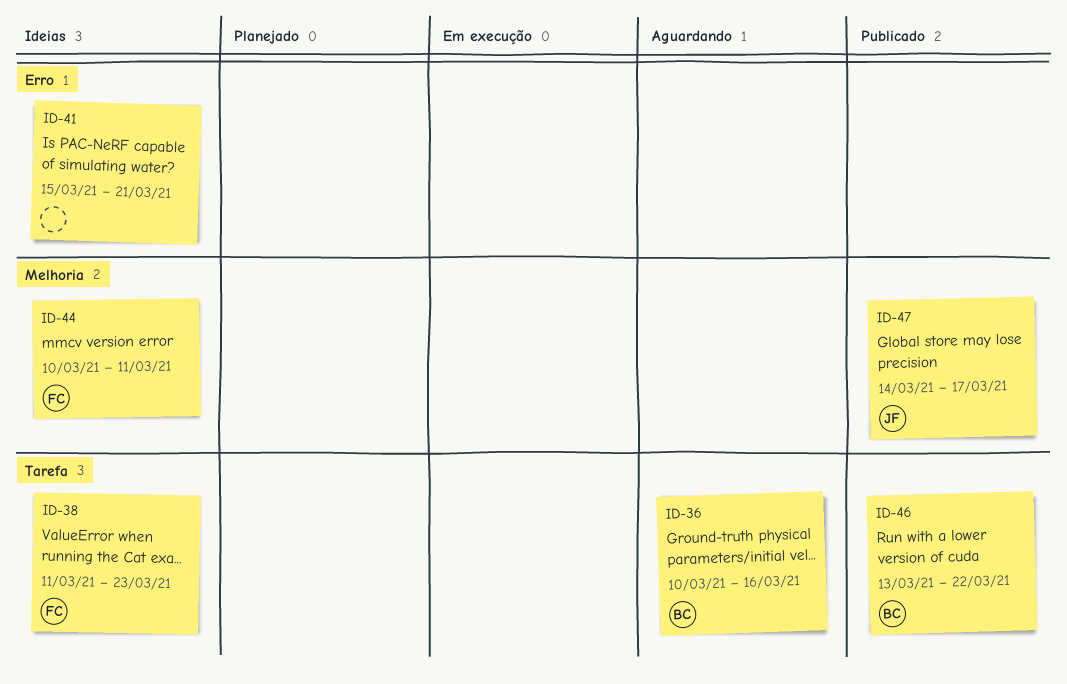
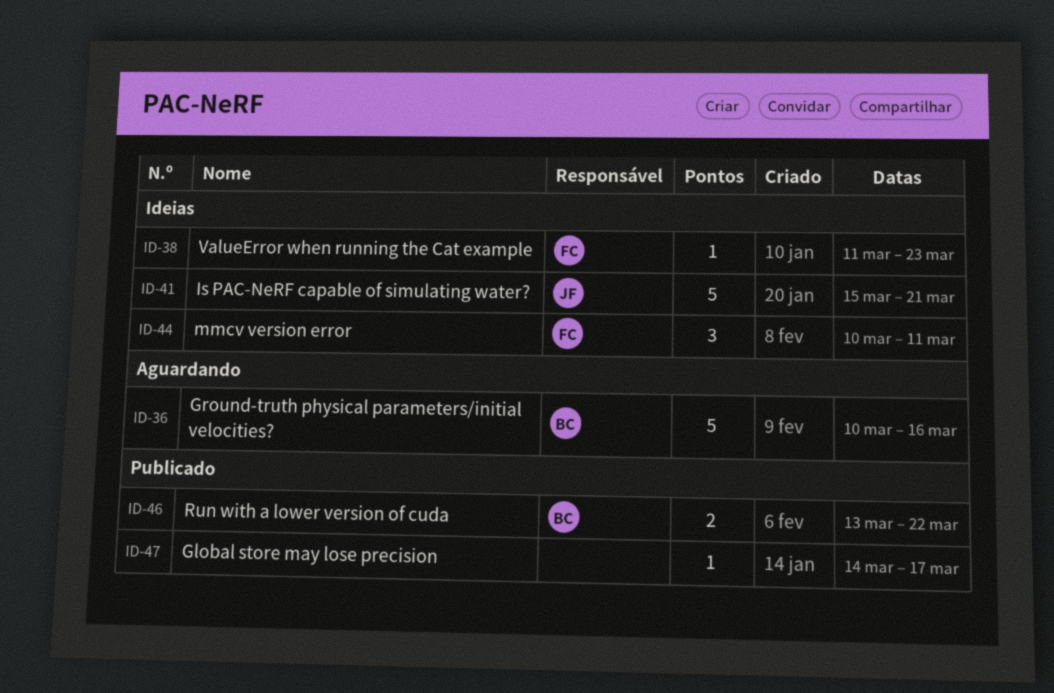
ID-41, owner: none -> JF
ID-47, owner: JF -> none

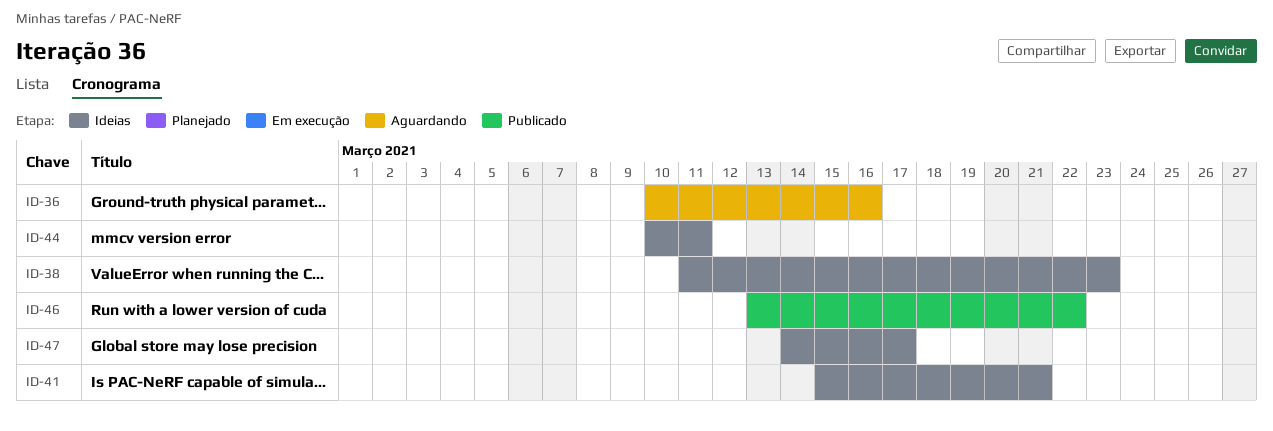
ID-47, status: Publicado -> Ideias

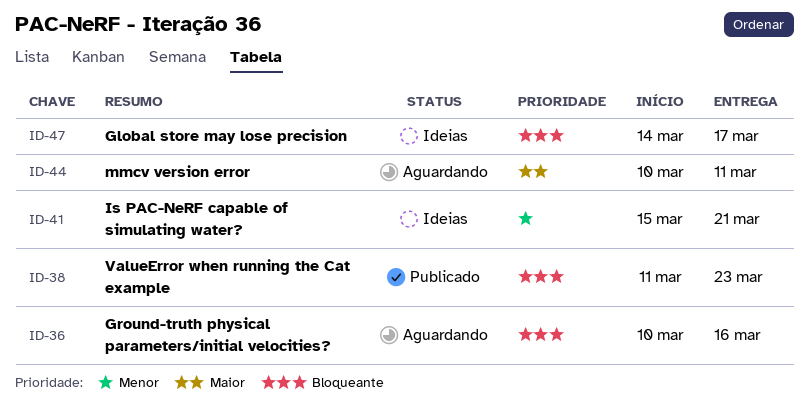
ID-38, status: Ideias -> Publicado
ID-44, status: Ideias -> Aguardando
ID-46: present -> none

